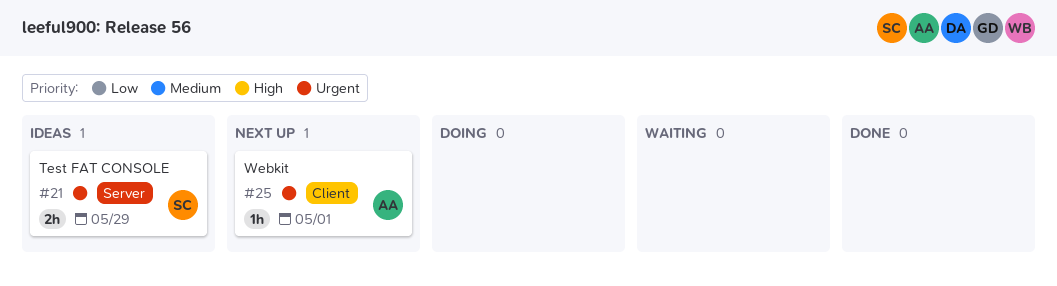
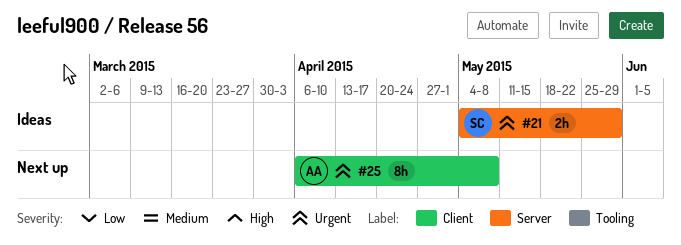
#25, estimate: 1h -> 8h
#25, due: May 1 -> May 8

